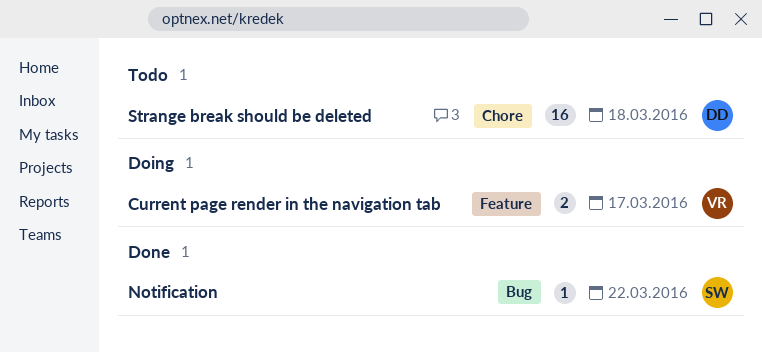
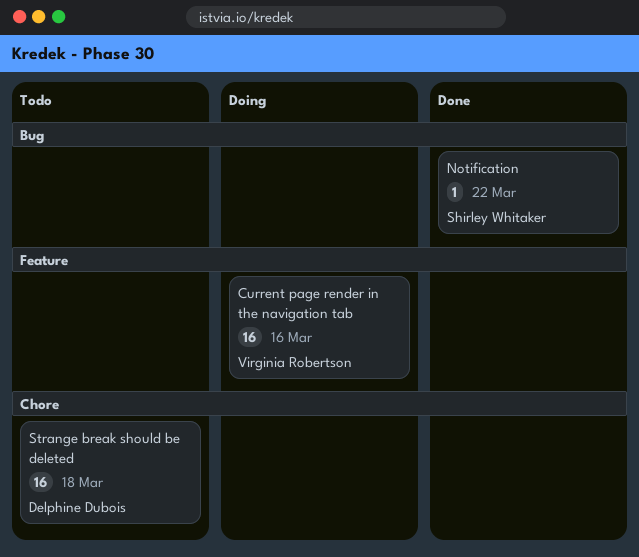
Current page render in the navigation tab, estimate: 2 -> 16
Current page render in the navigation tab, due: Mar 17 -> Mar 16

